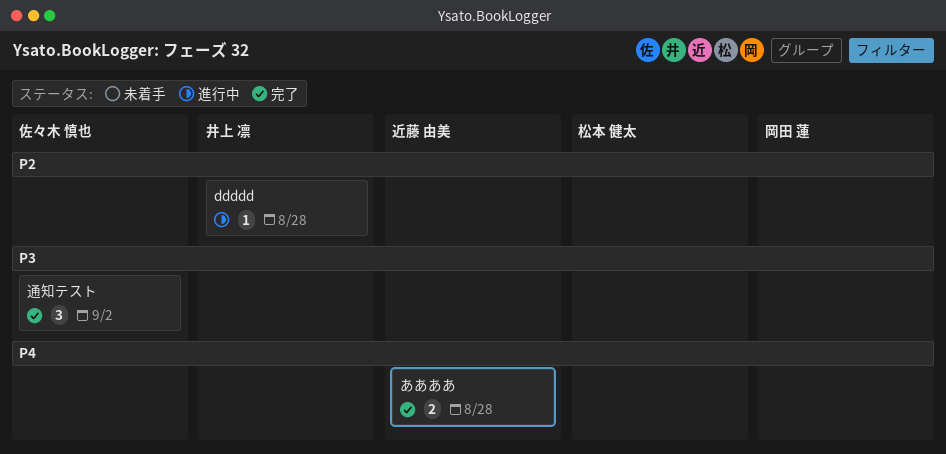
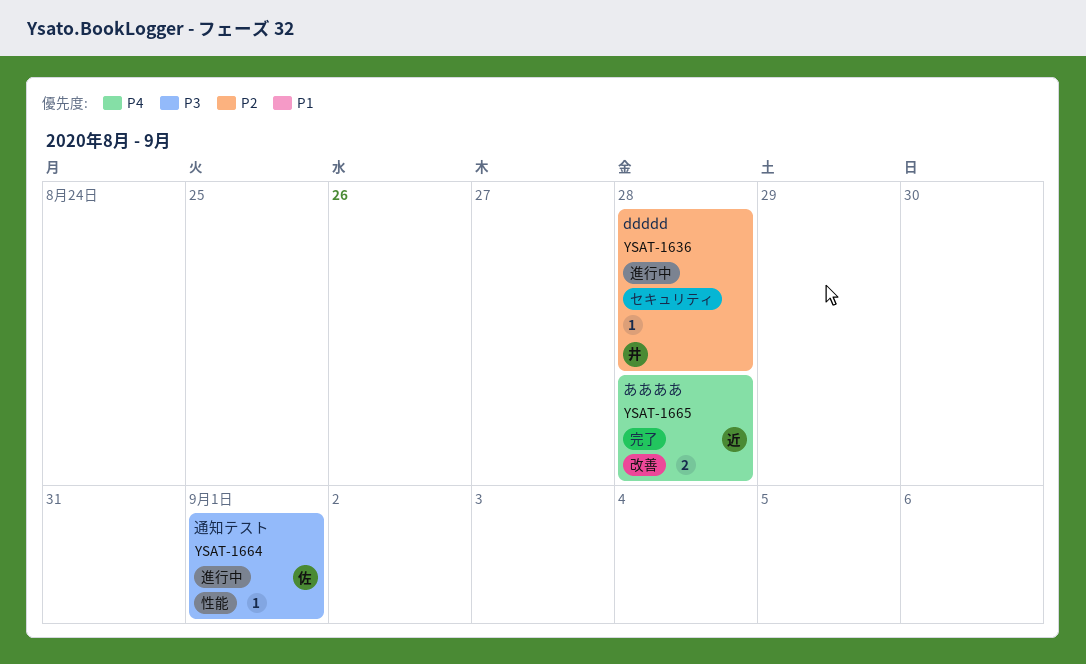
通知テスト, status: 完了 -> 進行中
通知テスト, estimate: 3 -> 1
通知テスト, due: Sep 2 -> Sep 1

